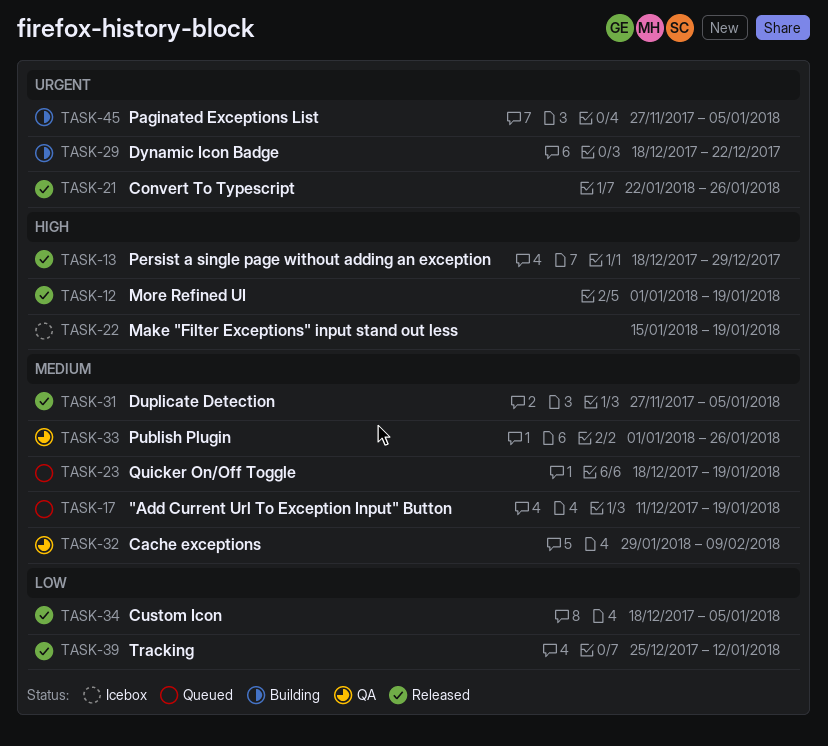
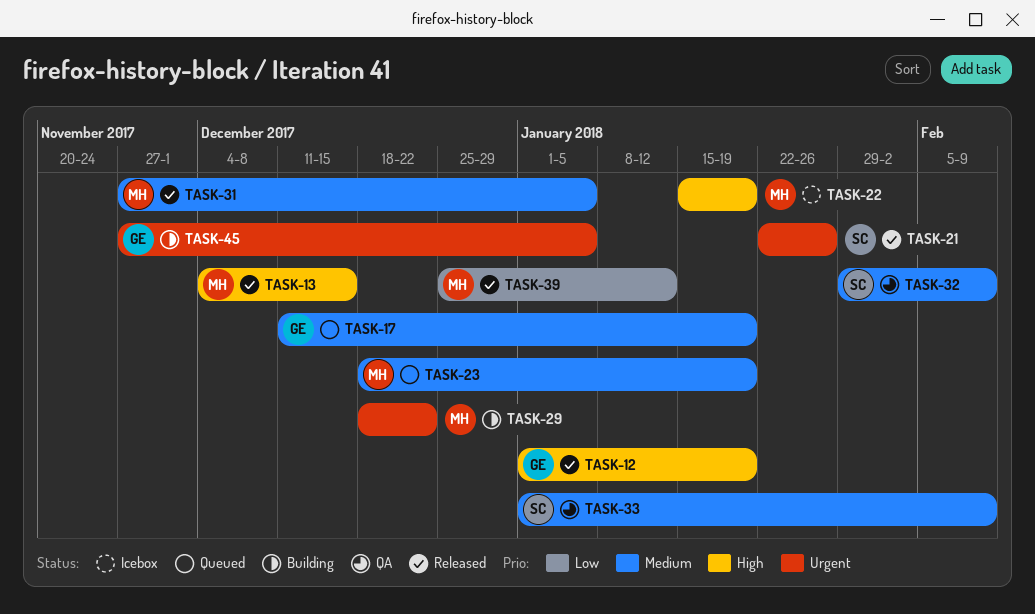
TASK-13, start: Dec 18 -> Dec 4
TASK-13, due: Dec 29 -> Dec 15
TASK-33, due: Jan 26 -> Feb 9
TASK-34: present -> none

